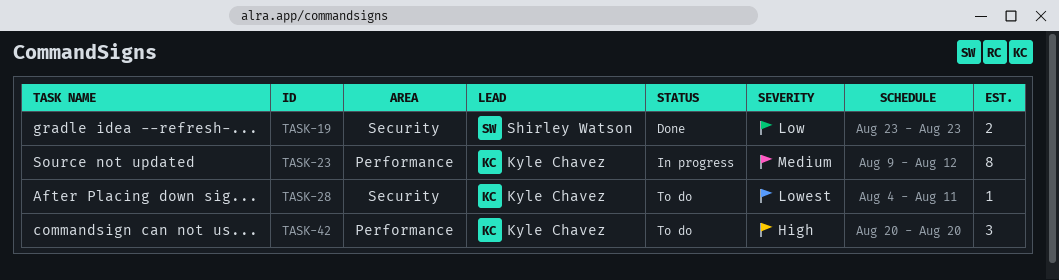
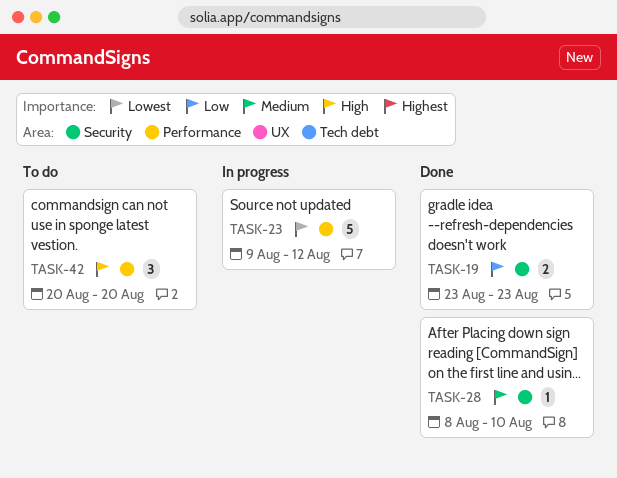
TASK-23, priority: Medium -> Lowest
TASK-23, estimate: 8 -> 5
TASK-28, status: To do -> Done
TASK-28, priority: Lowest -> Medium
TASK-28, start: Aug 4 -> Aug 8
TASK-28, due: Aug 11 -> Aug 10

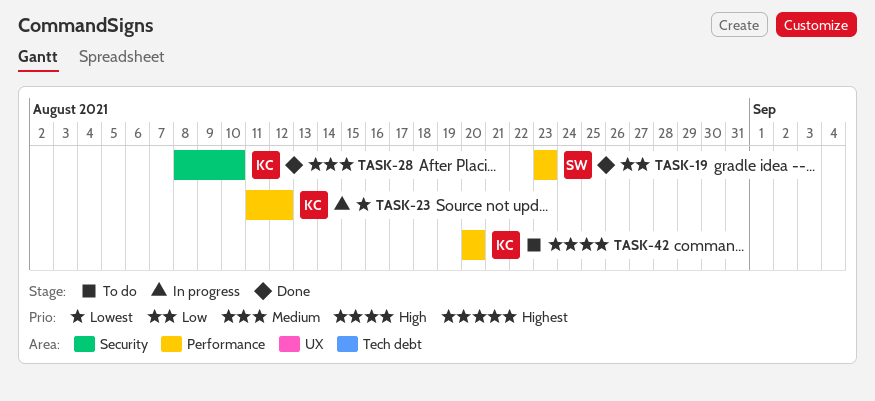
TASK-19, label: Security -> Performance
TASK-23, start: Aug 9 -> Aug 11

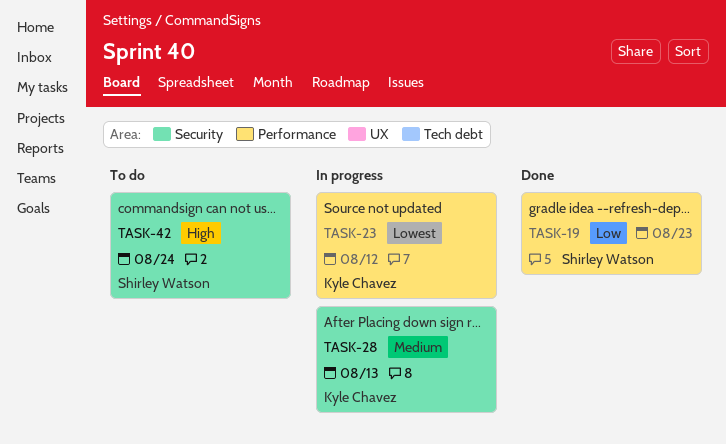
TASK-28, status: Done -> In progress
TASK-28, due: Aug 10 -> Aug 13
TASK-42, owner: Kyle Chavez -> Shirley Watson
TASK-42, label: Performance -> Security
TASK-42, due: Aug 20 -> Aug 24

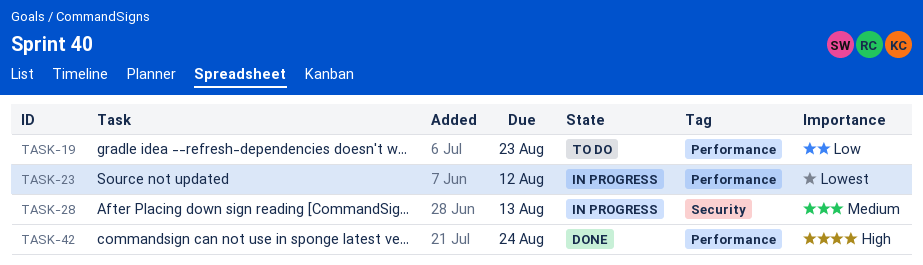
TASK-19, status: Done -> To do
TASK-42, status: To do -> Done
TASK-42, label: Security -> Performance

